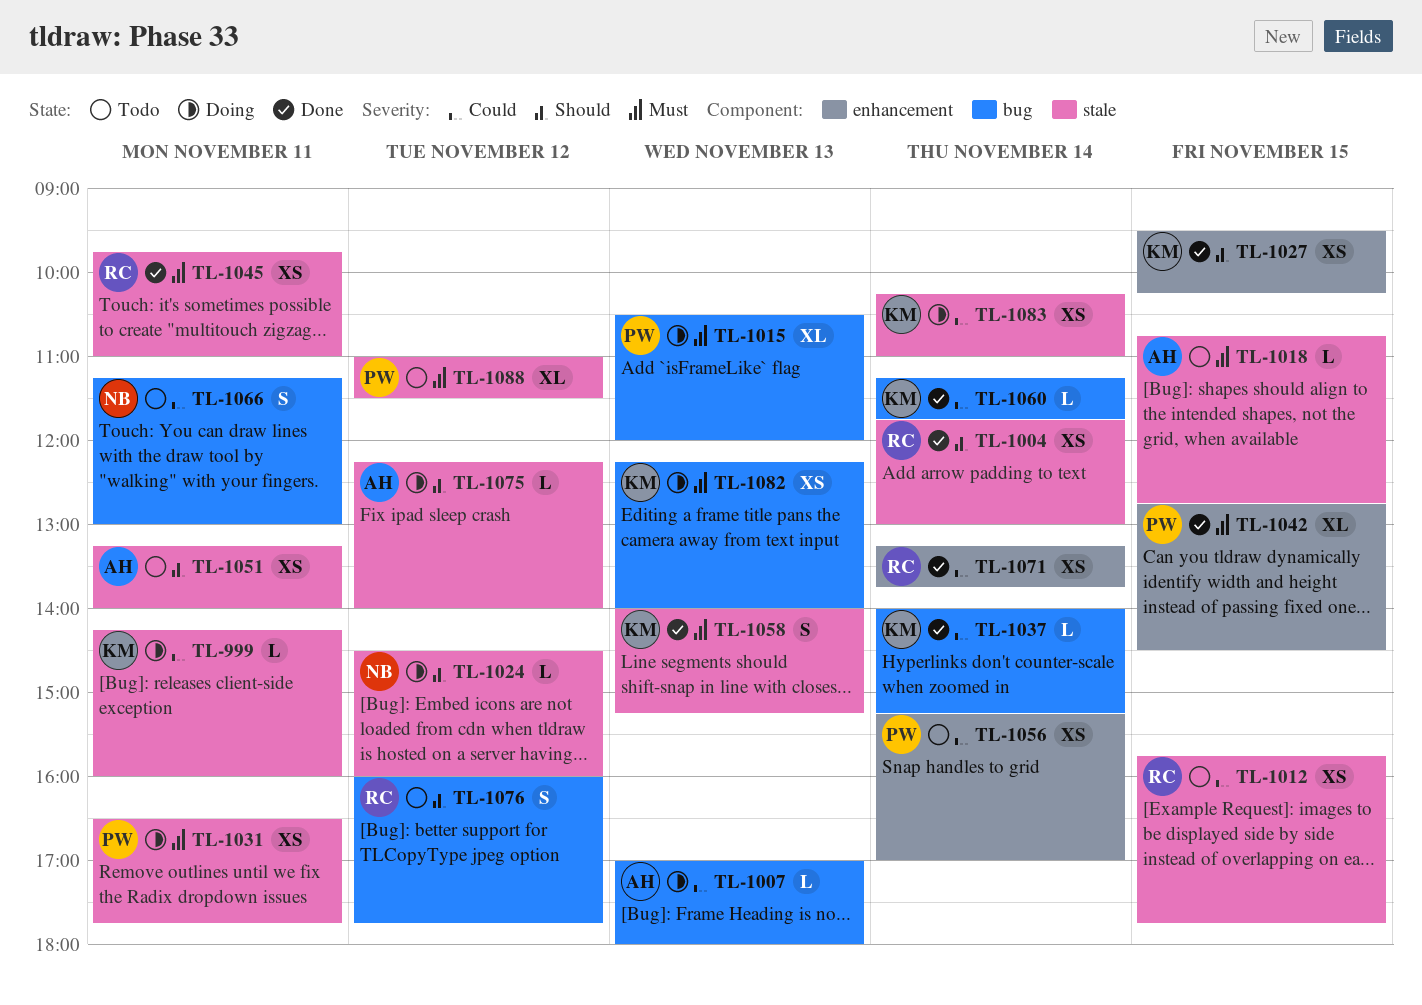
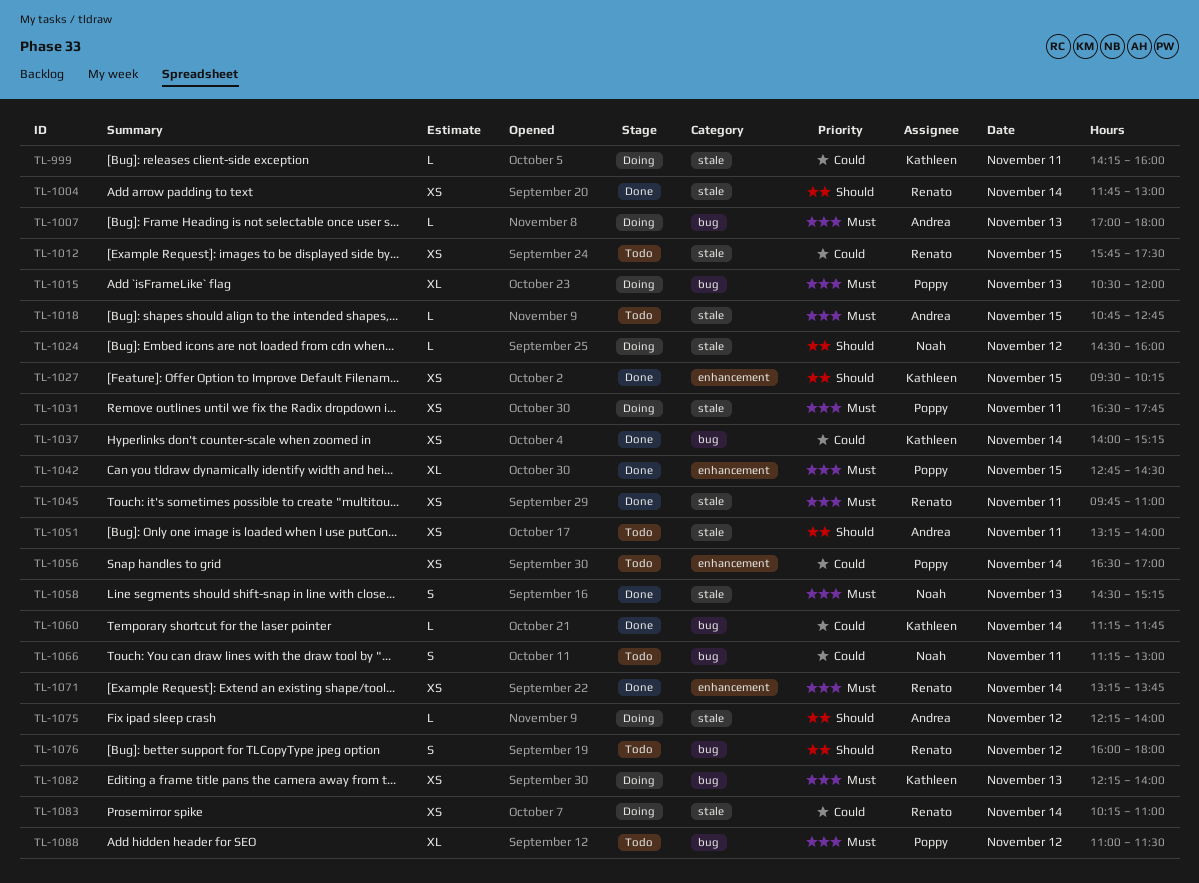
TL-1007, priority: Could -> Must
TL-1012, ends: 17:45 -> 17:30
TL-1037, estimate: L -> XS
TL-1056, begins: 15:15 -> 16:30
TL-1058, owner: Kathleen -> Noah
TL-1058, begins: 14:00 -> 14:30
TL-1071, priority: Could -> Must
TL-1076, ends: 17:45 -> 18:00
TL-1083, owner: Kathleen -> Renato
TL-1088, label: stale -> bug

